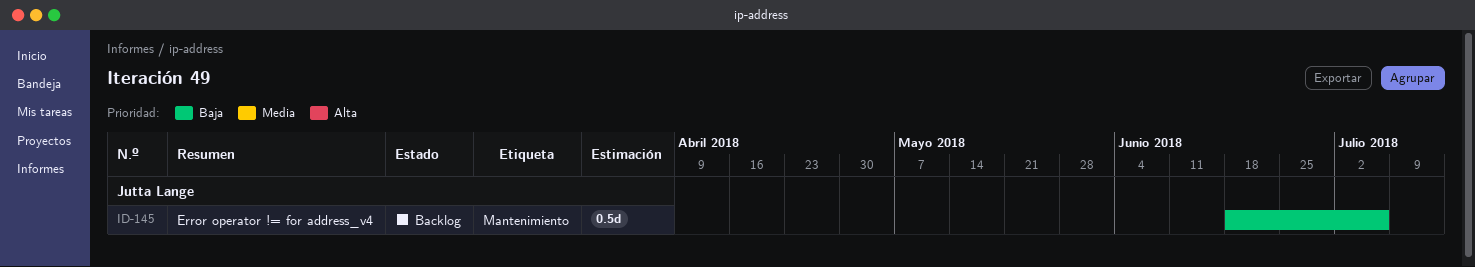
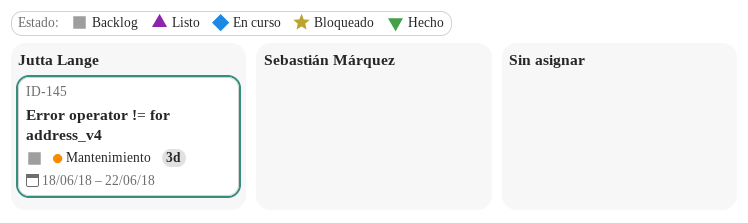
ID-145, estimate: 0.5d -> 3d
ID-145, due: Jul 6 -> Jun 22

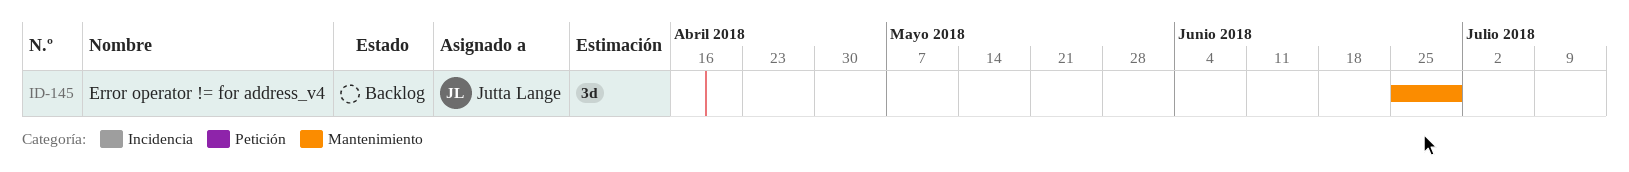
ID-145, start: Jun 18 -> Jun 25
ID-145, due: Jun 22 -> Jun 29

